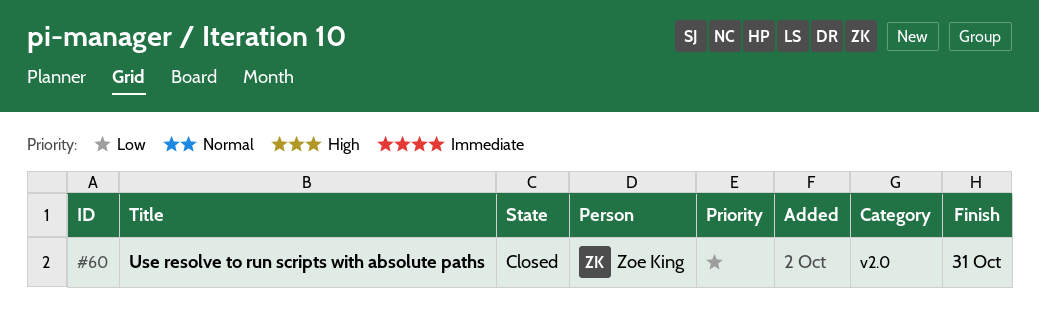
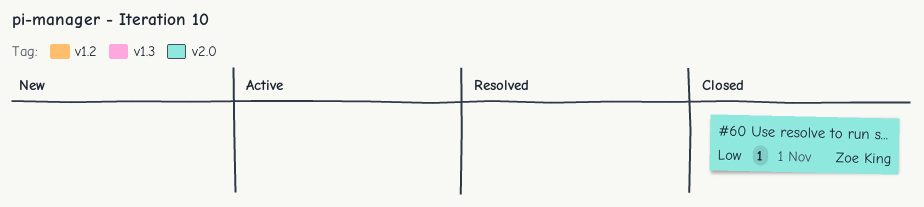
#60, due: Oct 31 -> Nov 1

